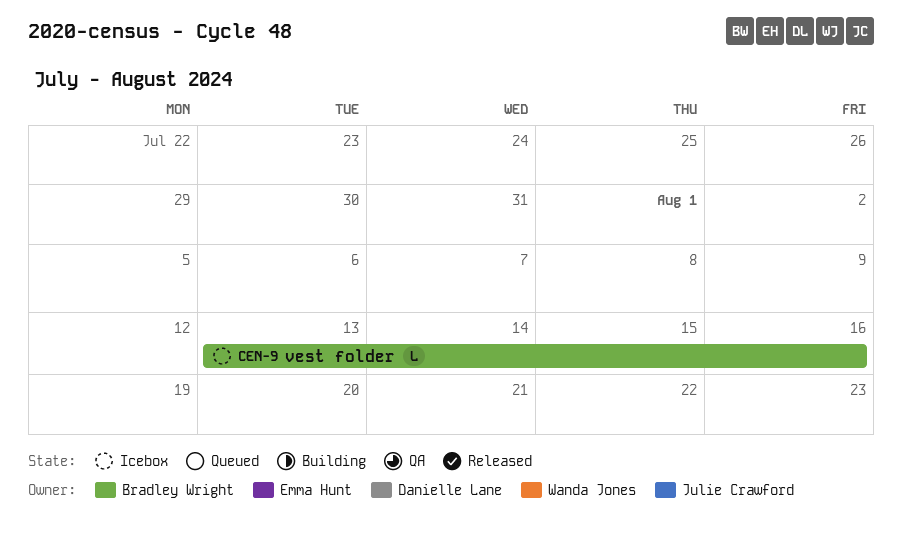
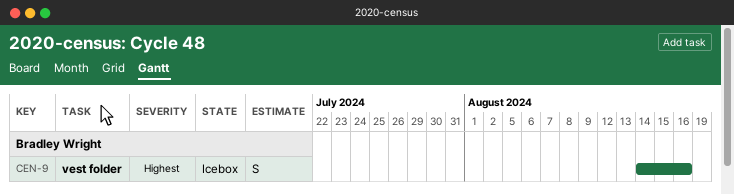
CEN-9, estimate: L -> S
CEN-9, start: Aug 13 -> Aug 14

